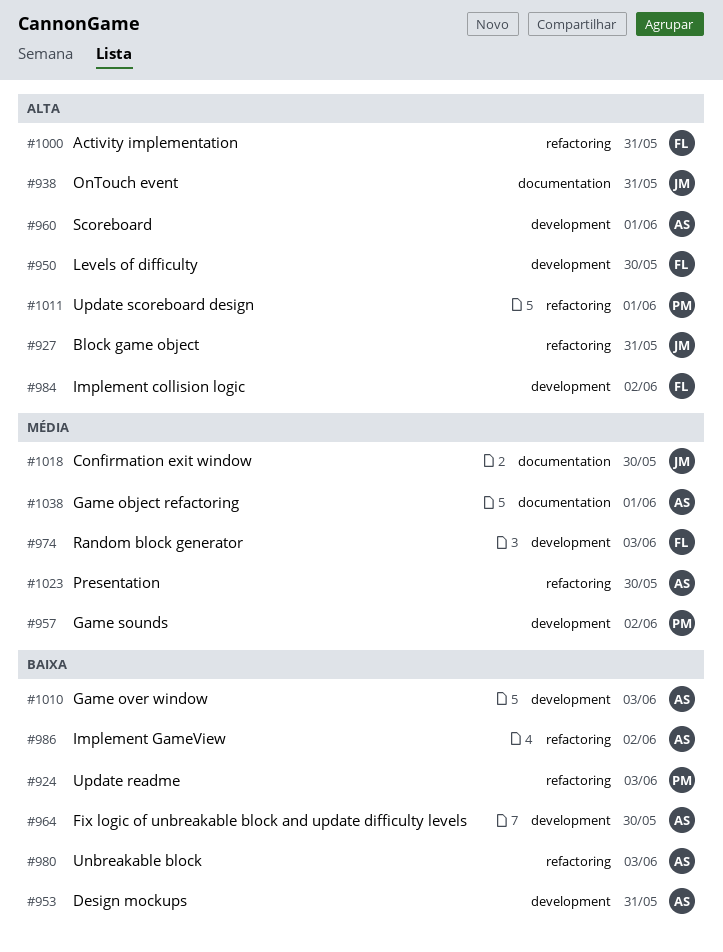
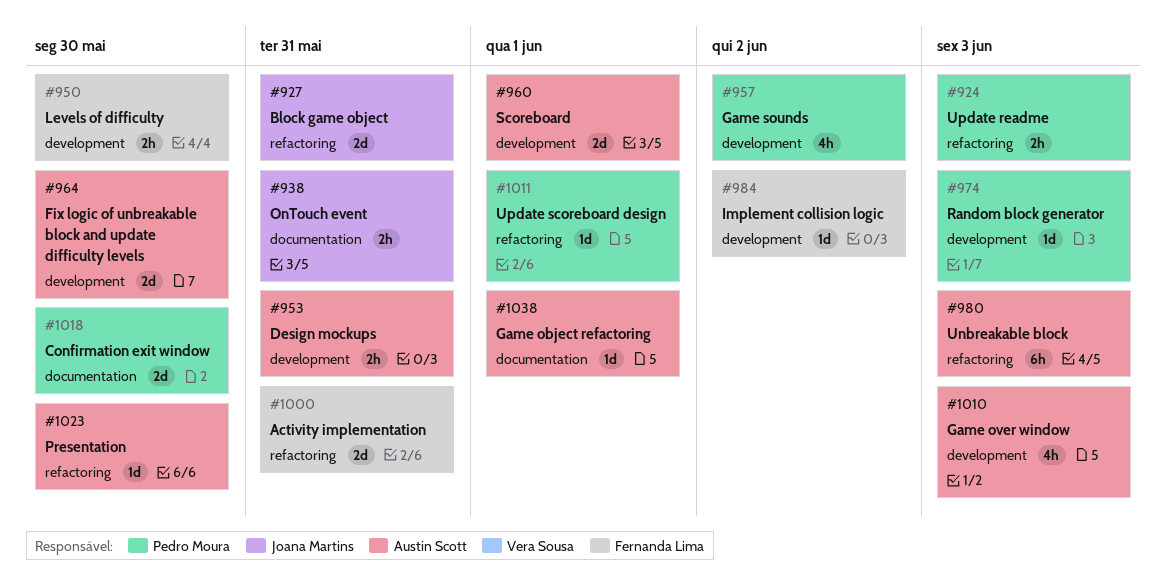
#974, owner: Fernanda Lima -> Pedro Moura
#986: present -> none
#1018, owner: Joana Martins -> Pedro Moura

